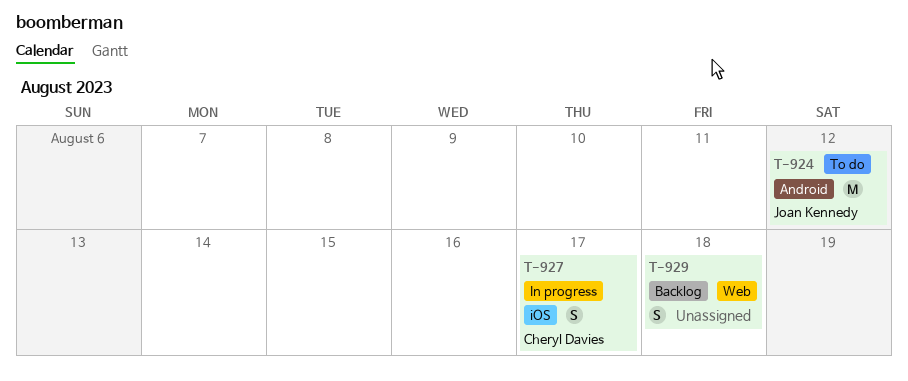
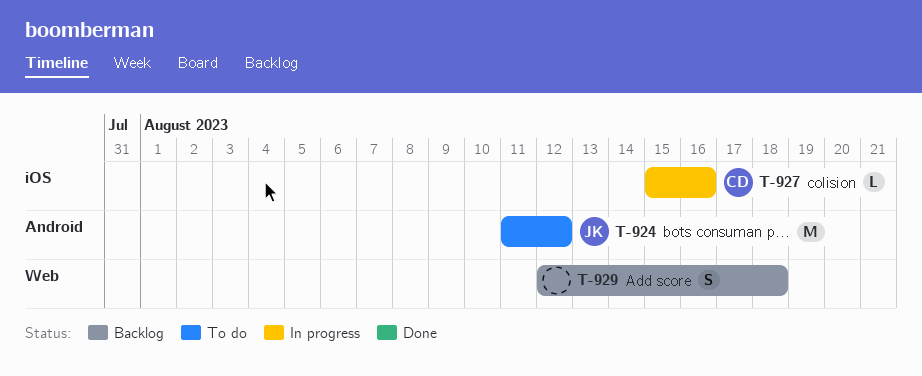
T-927, estimate: S -> L
T-927, due: Aug 17 -> Aug 16

